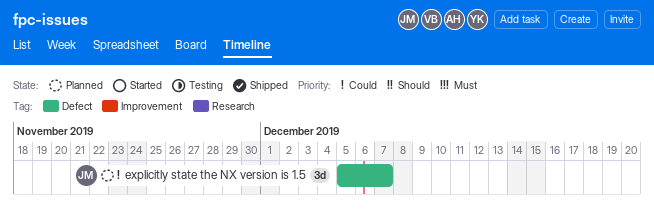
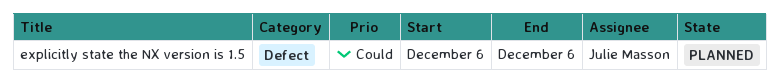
explicitly state the NX version is 1.5, start: Dec 5 -> Dec 6
explicitly state the NX version is 1.5, due: Dec 7 -> Dec 6

